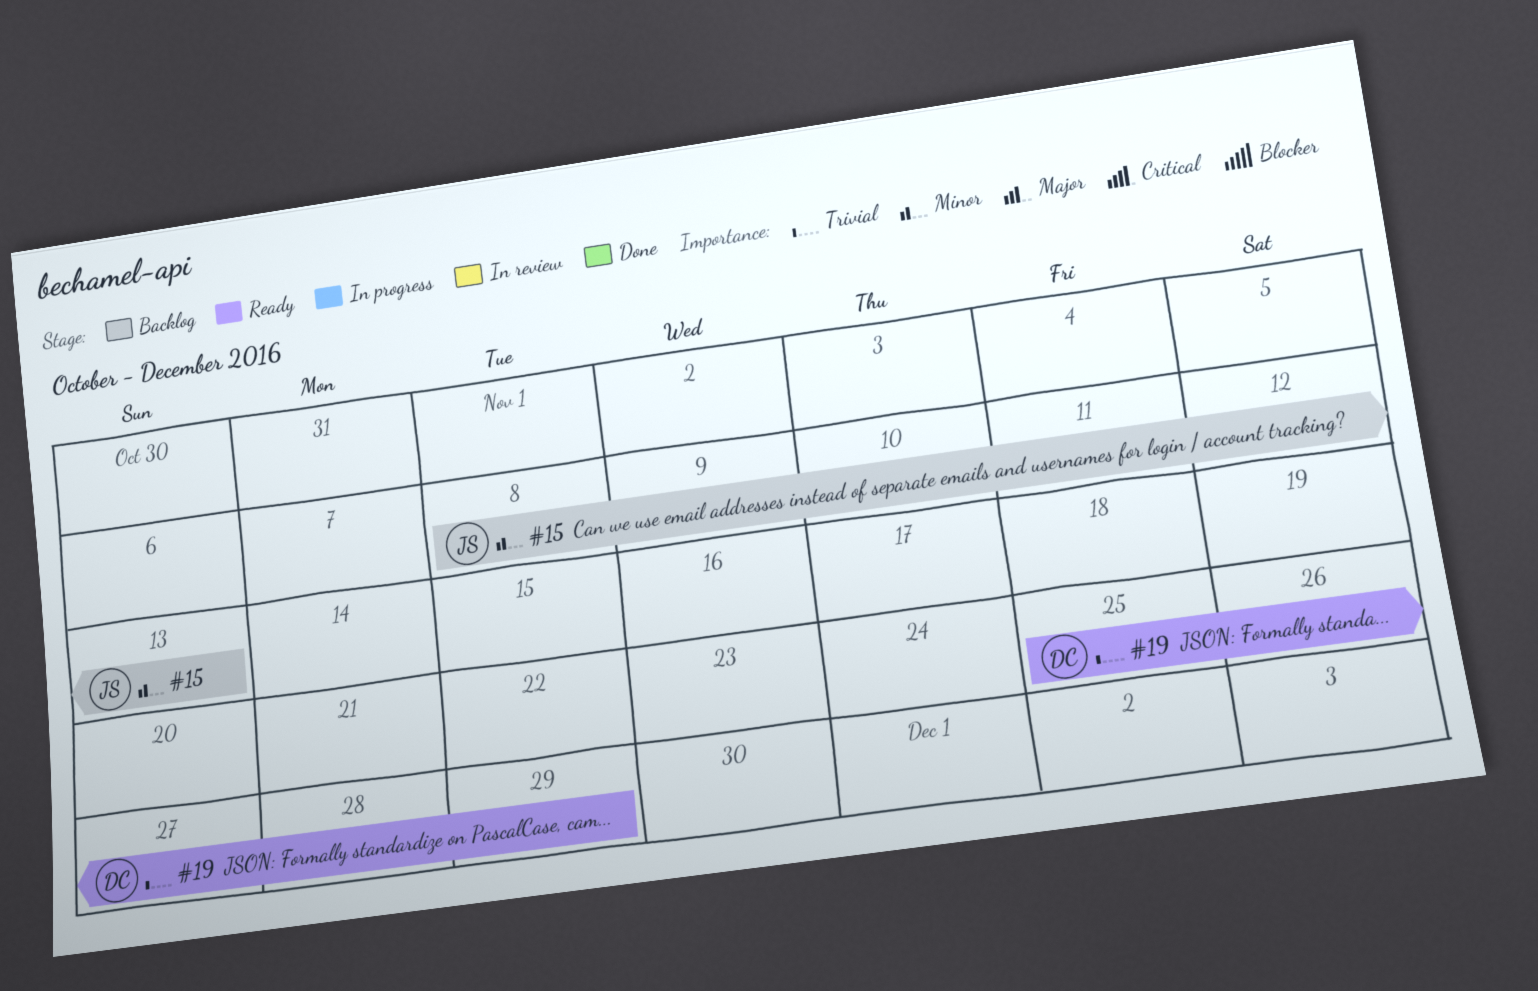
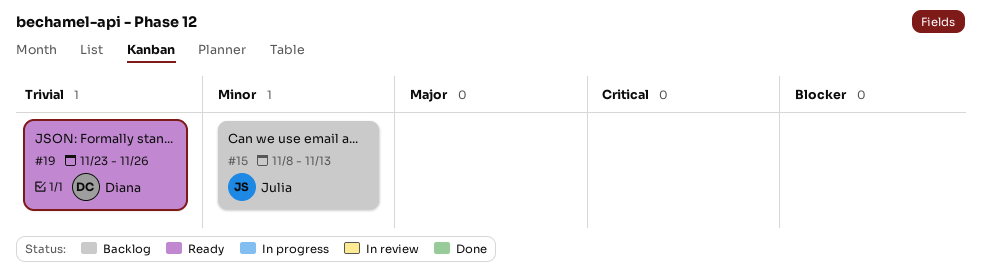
#19, start: Nov 25 -> Nov 23
#19, due: Nov 29 -> Nov 26

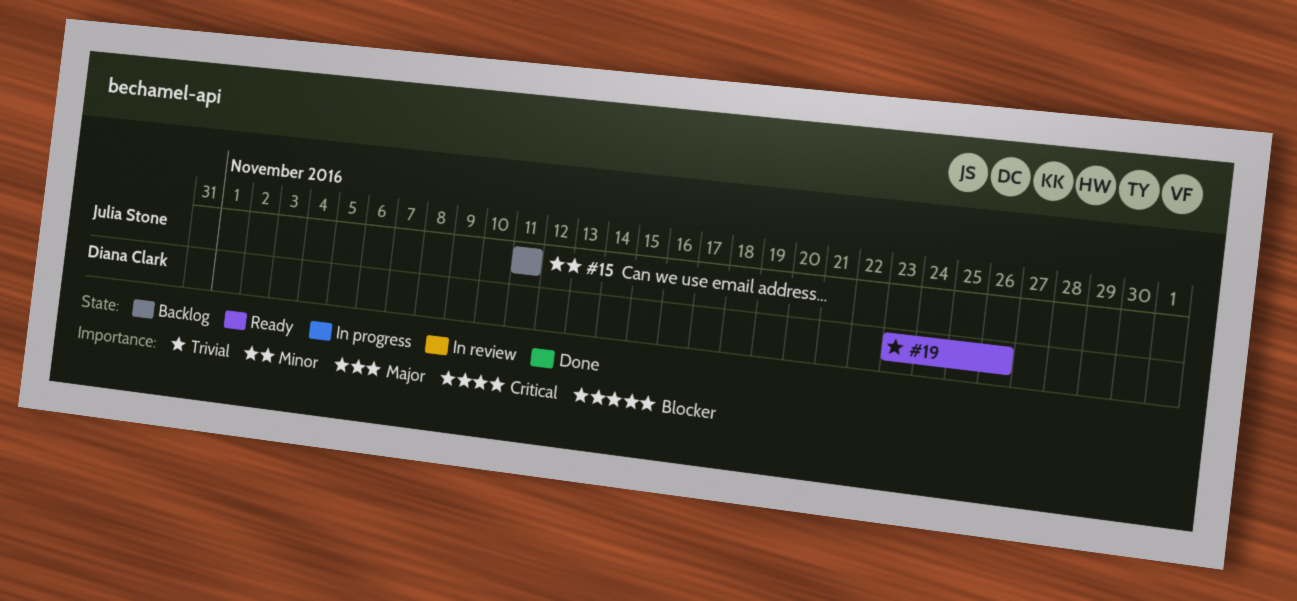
#15, start: Nov 8 -> Nov 11
#15, due: Nov 13 -> Nov 11

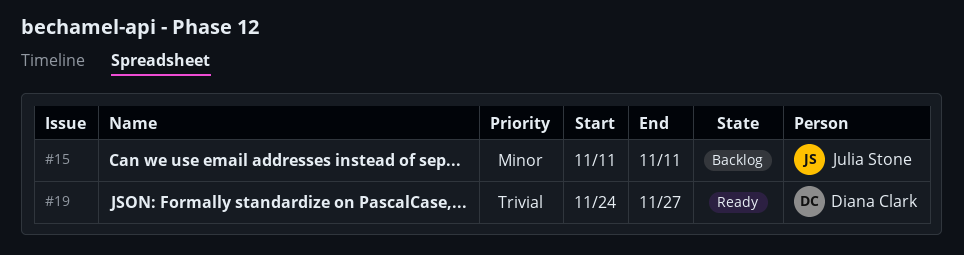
#19, start: Nov 23 -> Nov 24
#19, due: Nov 26 -> Nov 27

